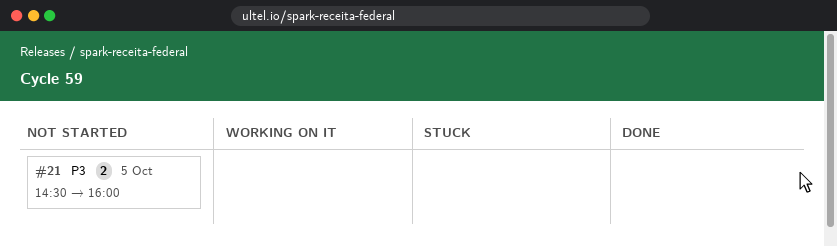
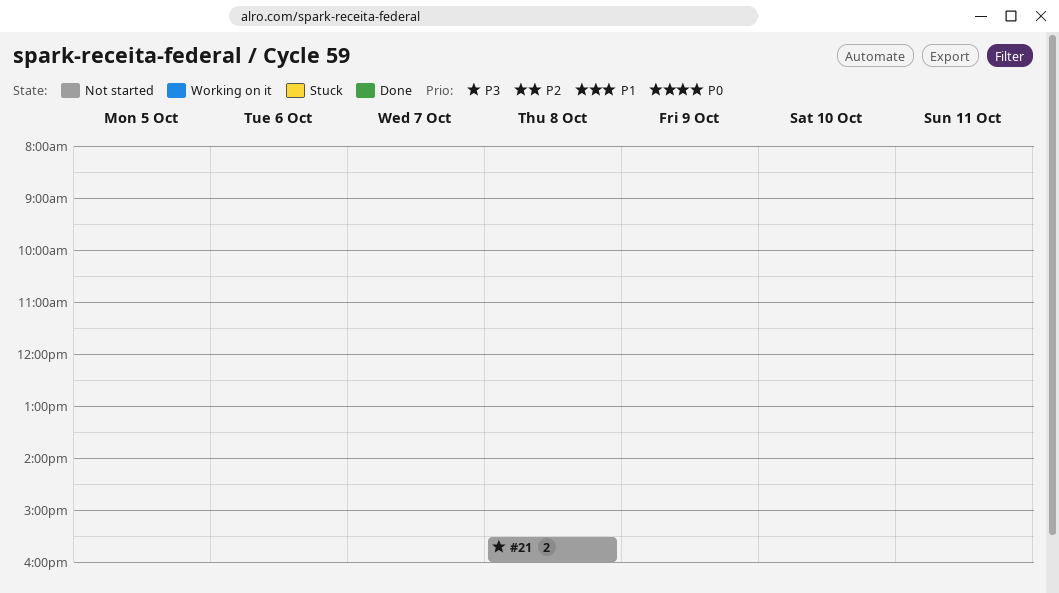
#21, day: Oct 5 -> Oct 8
#21, begins: 14:30 -> 15:30

